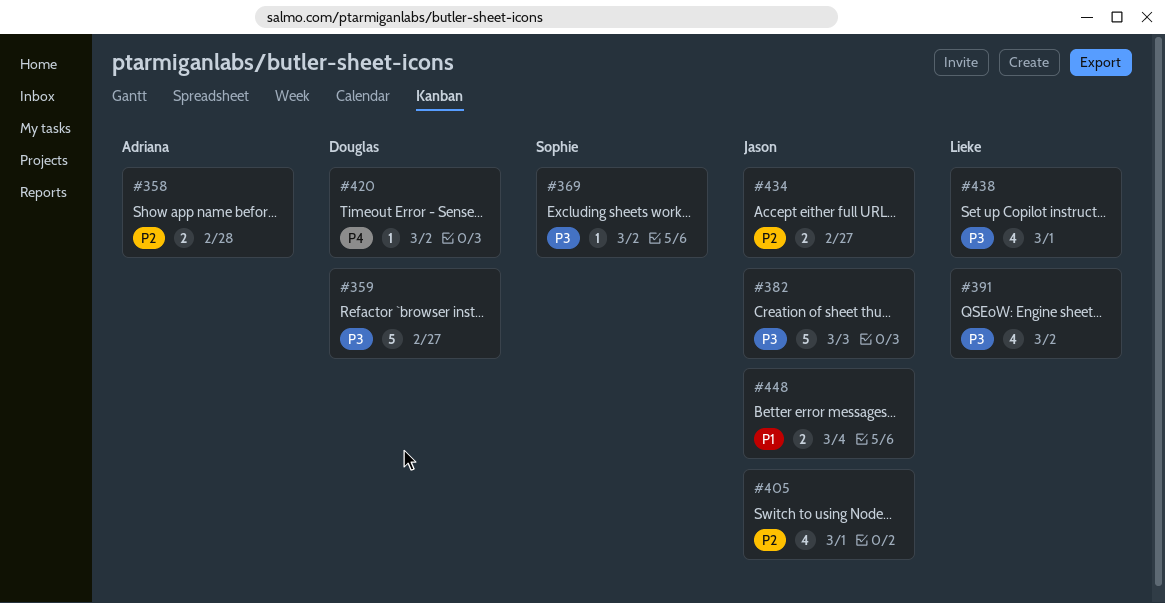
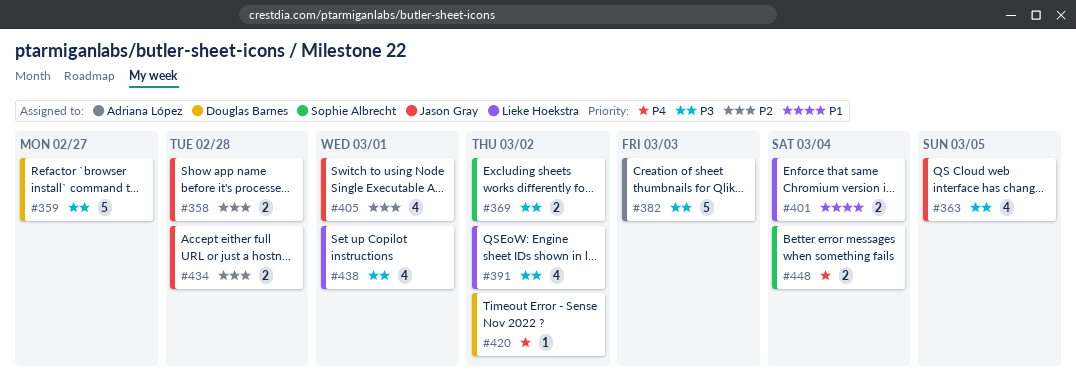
#358, owner: Adriana López -> Jason Gray
#363: none -> present
#369, estimate: 1 -> 2
#382, owner: Jason Gray -> Adriana López
#401: none -> present
#434, due: Feb 27 -> Feb 28
#448, owner: Jason Gray -> Sophie Albrecht
#448, priority: P1 -> P4

